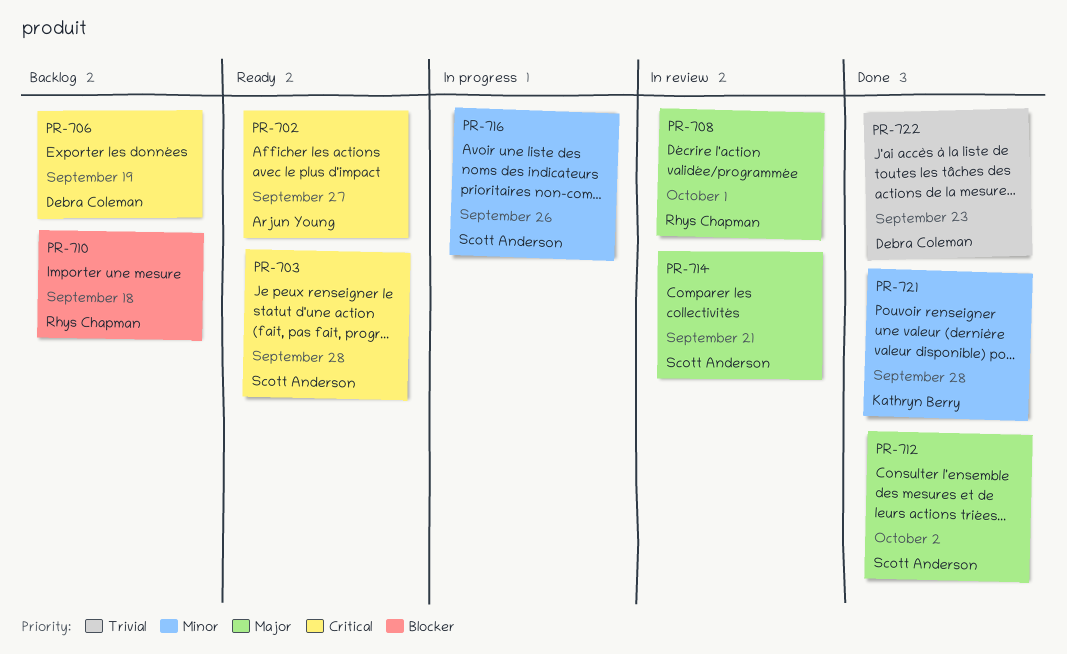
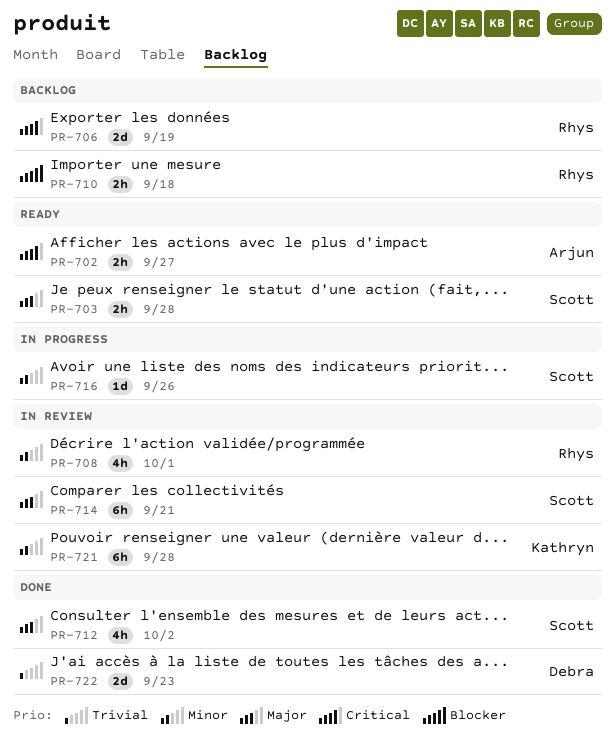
PR-703, priority: Critical -> Major
PR-706, owner: Debra Coleman -> Rhys Chapman
PR-708, priority: Major -> Minor
PR-721, status: Done -> In review

